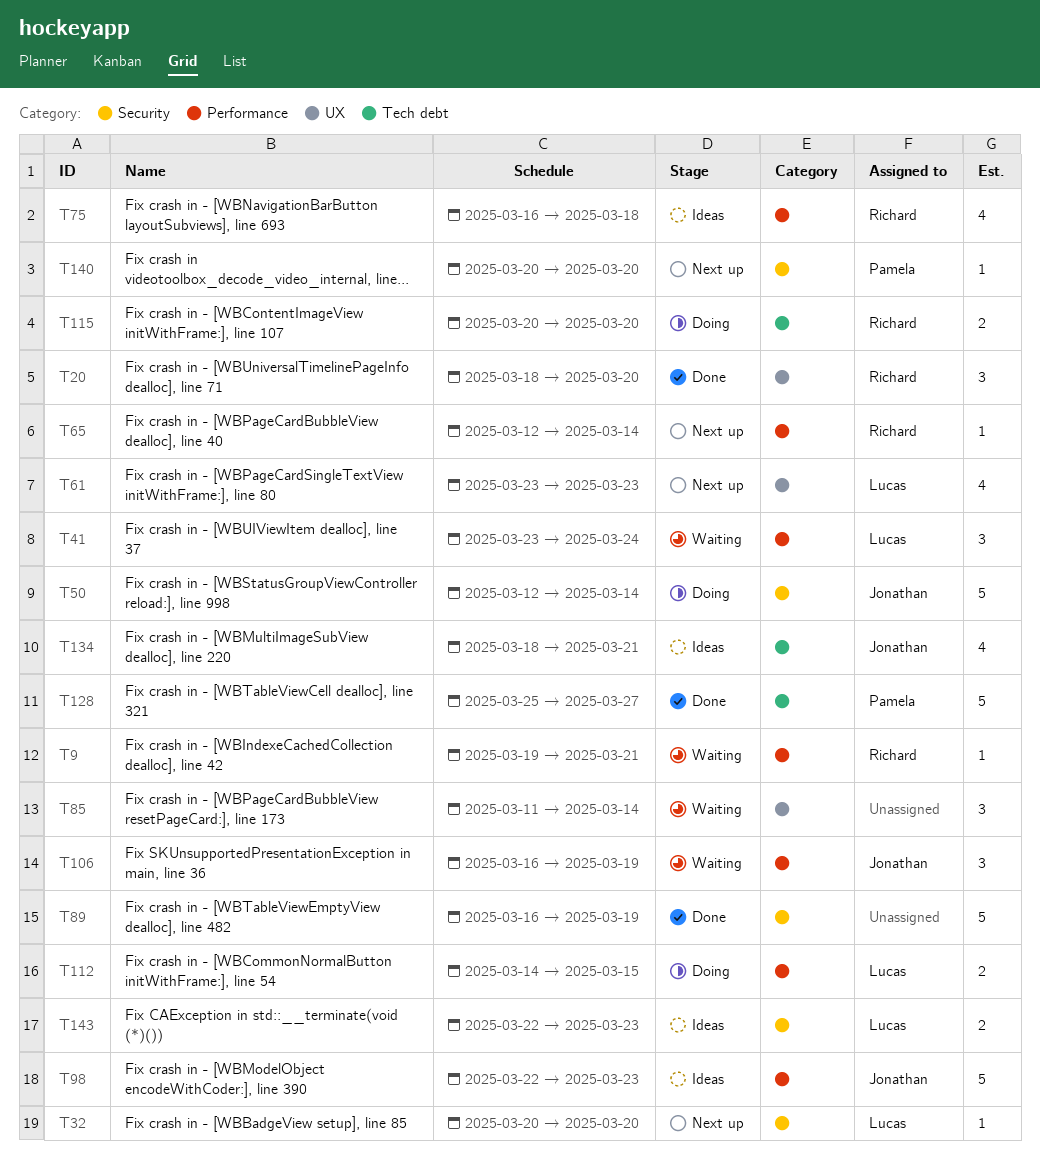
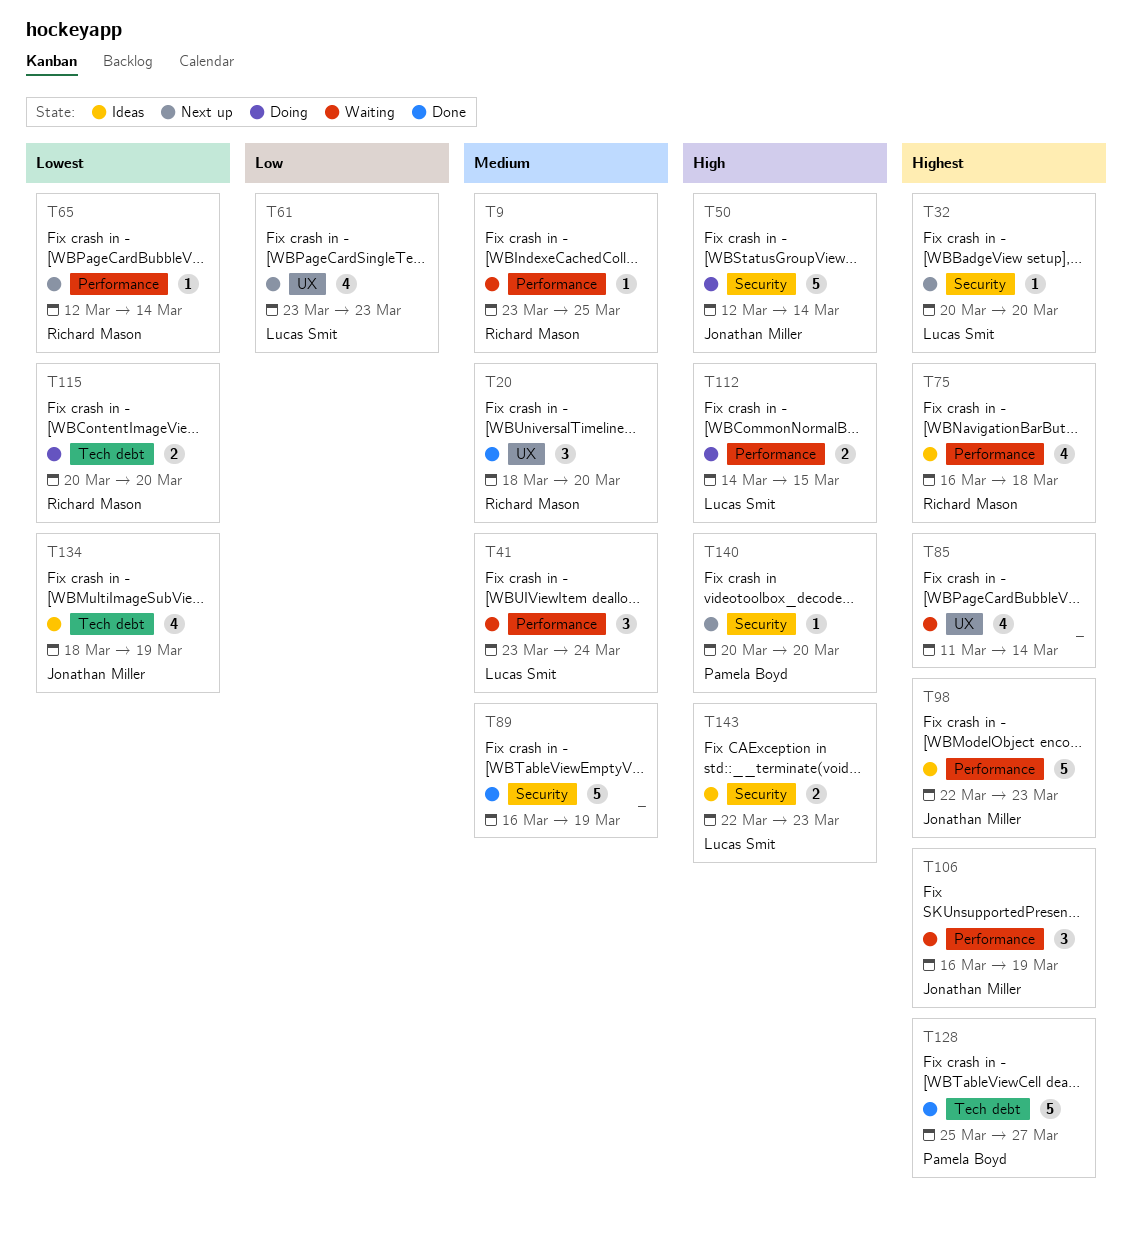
T9, start: Mar 19 -> Mar 23
T9, due: Mar 21 -> Mar 25
T85, estimate: 3 -> 4
T134, due: Mar 21 -> Mar 19

